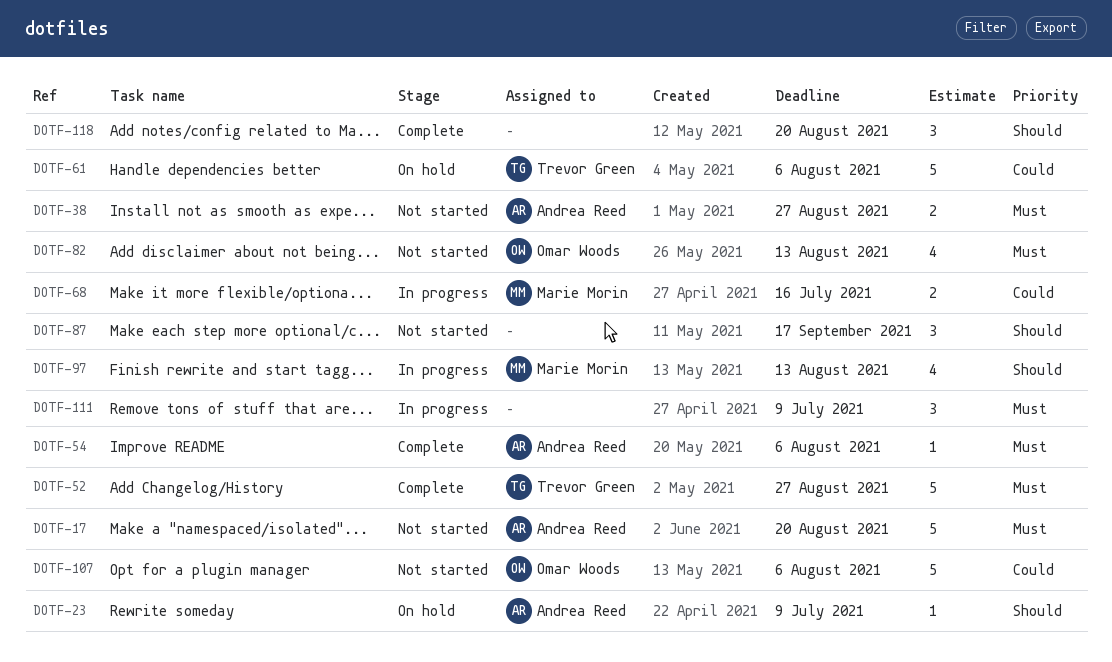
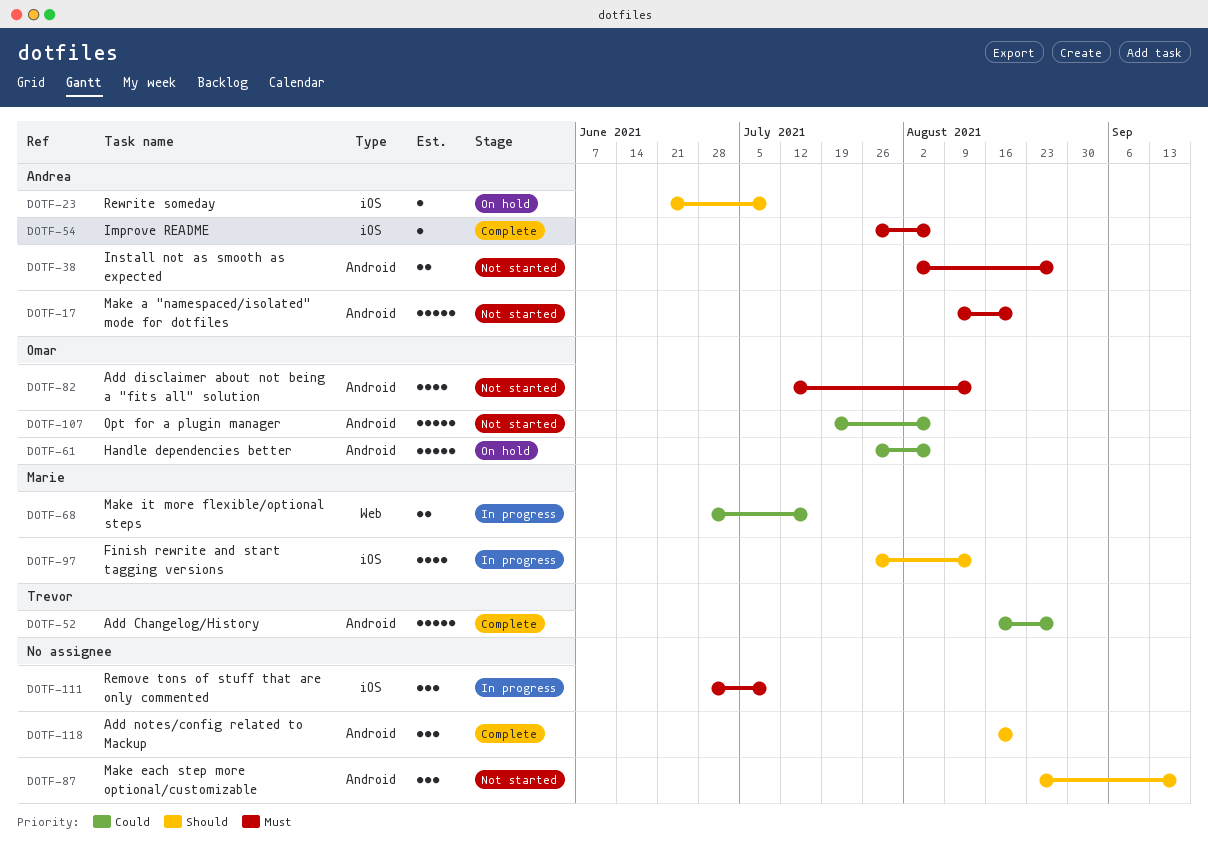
DOTF-52, priority: Must -> Could
DOTF-61, owner: Trevor Green -> Omar Woods

